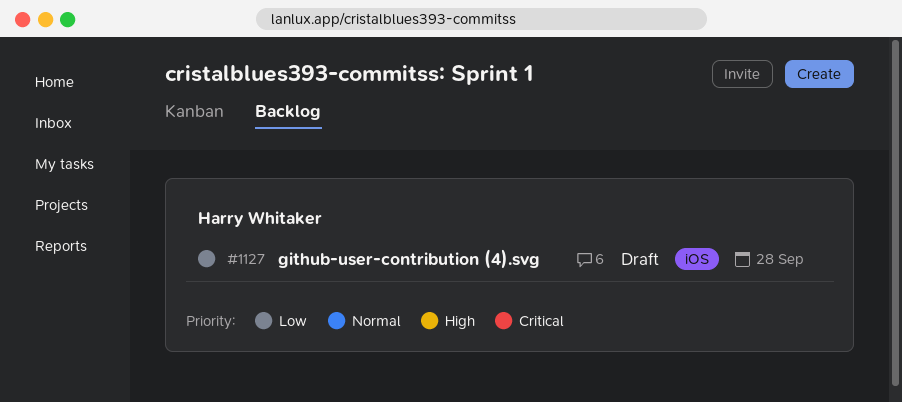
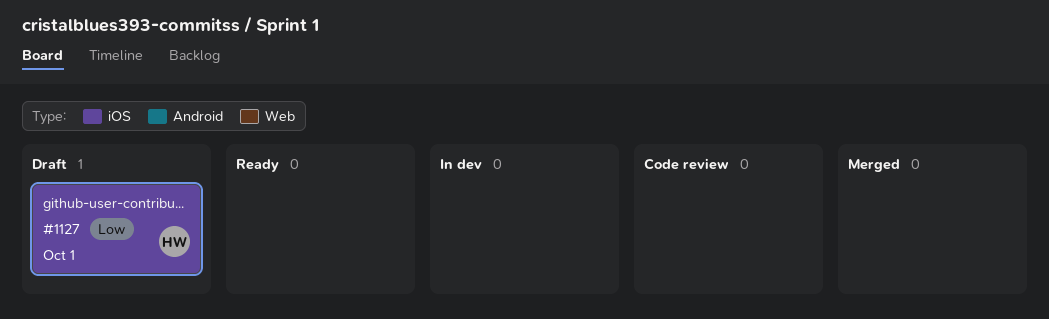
#1127, due: Sep 28 -> Oct 1

